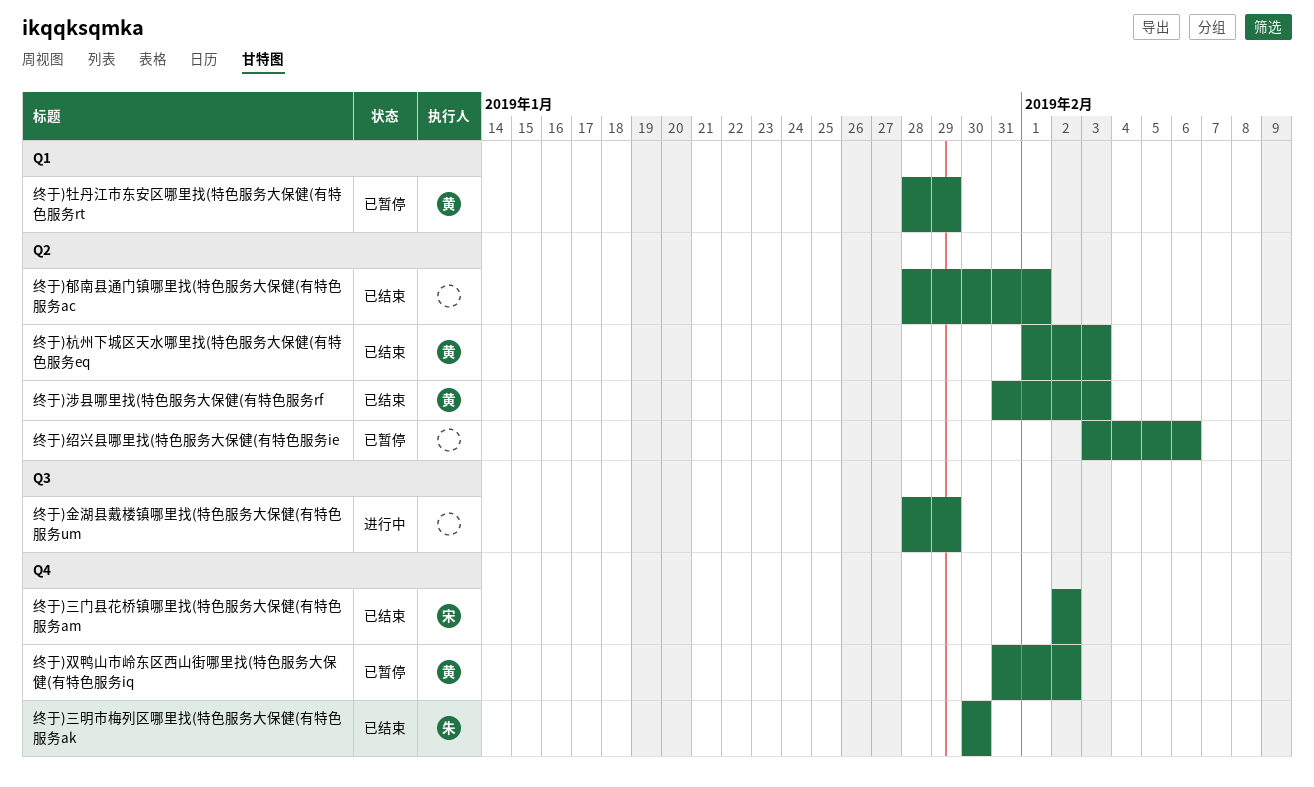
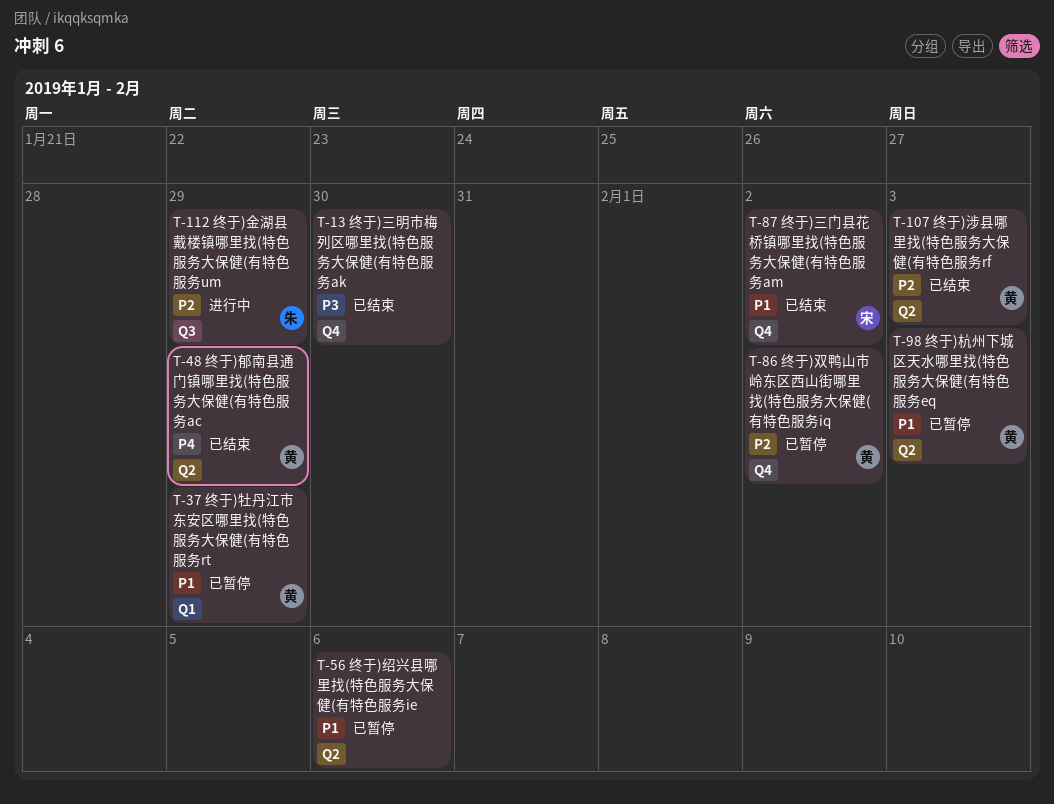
终于)三明市梅列区哪里找(特色服务大保健(有特色服务ak, owner: 朱 -> none
终于)杭州下城区天水哪里找(特色服务大保健(有特色服务eq, status: 已结束 -> 已暂停
终于)郁南县通门镇哪里找(特色服务大保健(有特色服务ac, owner: none -> 黄
终于)郁南县通门镇哪里找(特色服务大保健(有特色服务ac, due: Feb 1 -> Jan 29
终于)金湖县戴楼镇哪里找(特色服务大保健(有特色服务um, owner: none -> 朱

